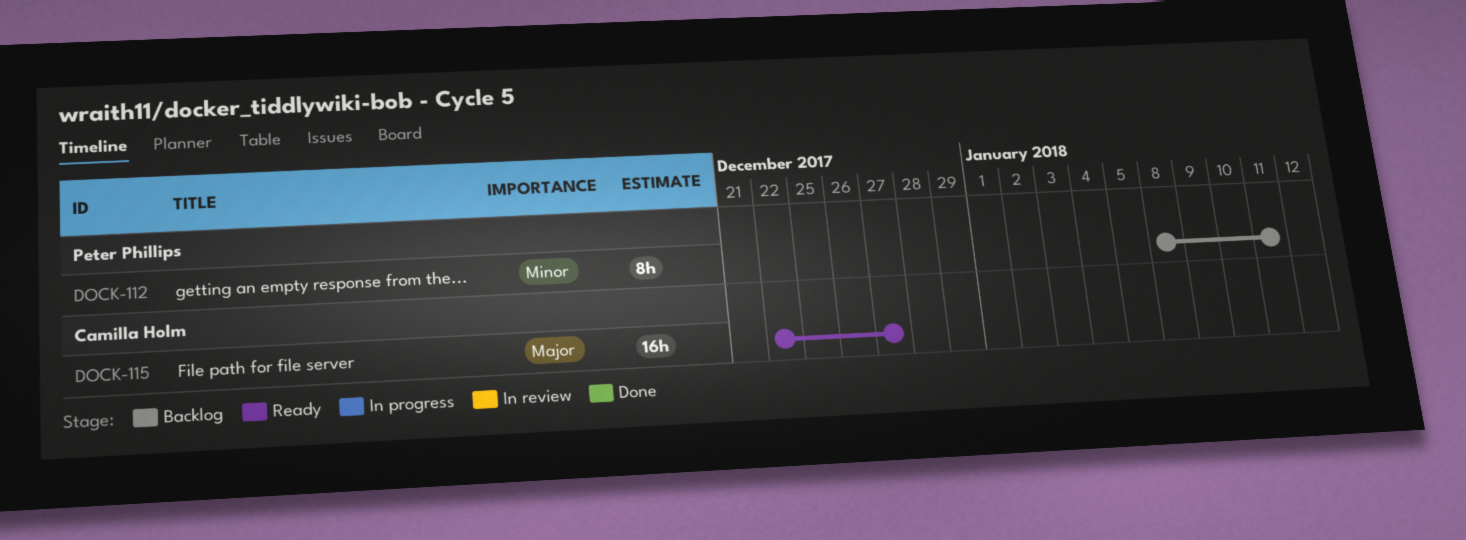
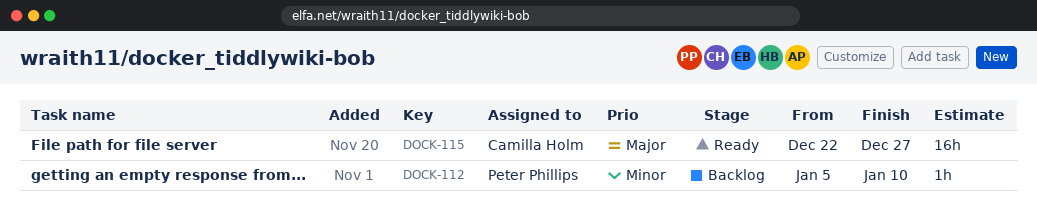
DOCK-112, estimate: 8h -> 1h
DOCK-112, start: Jan 8 -> Jan 5
DOCK-112, due: Jan 11 -> Jan 10

